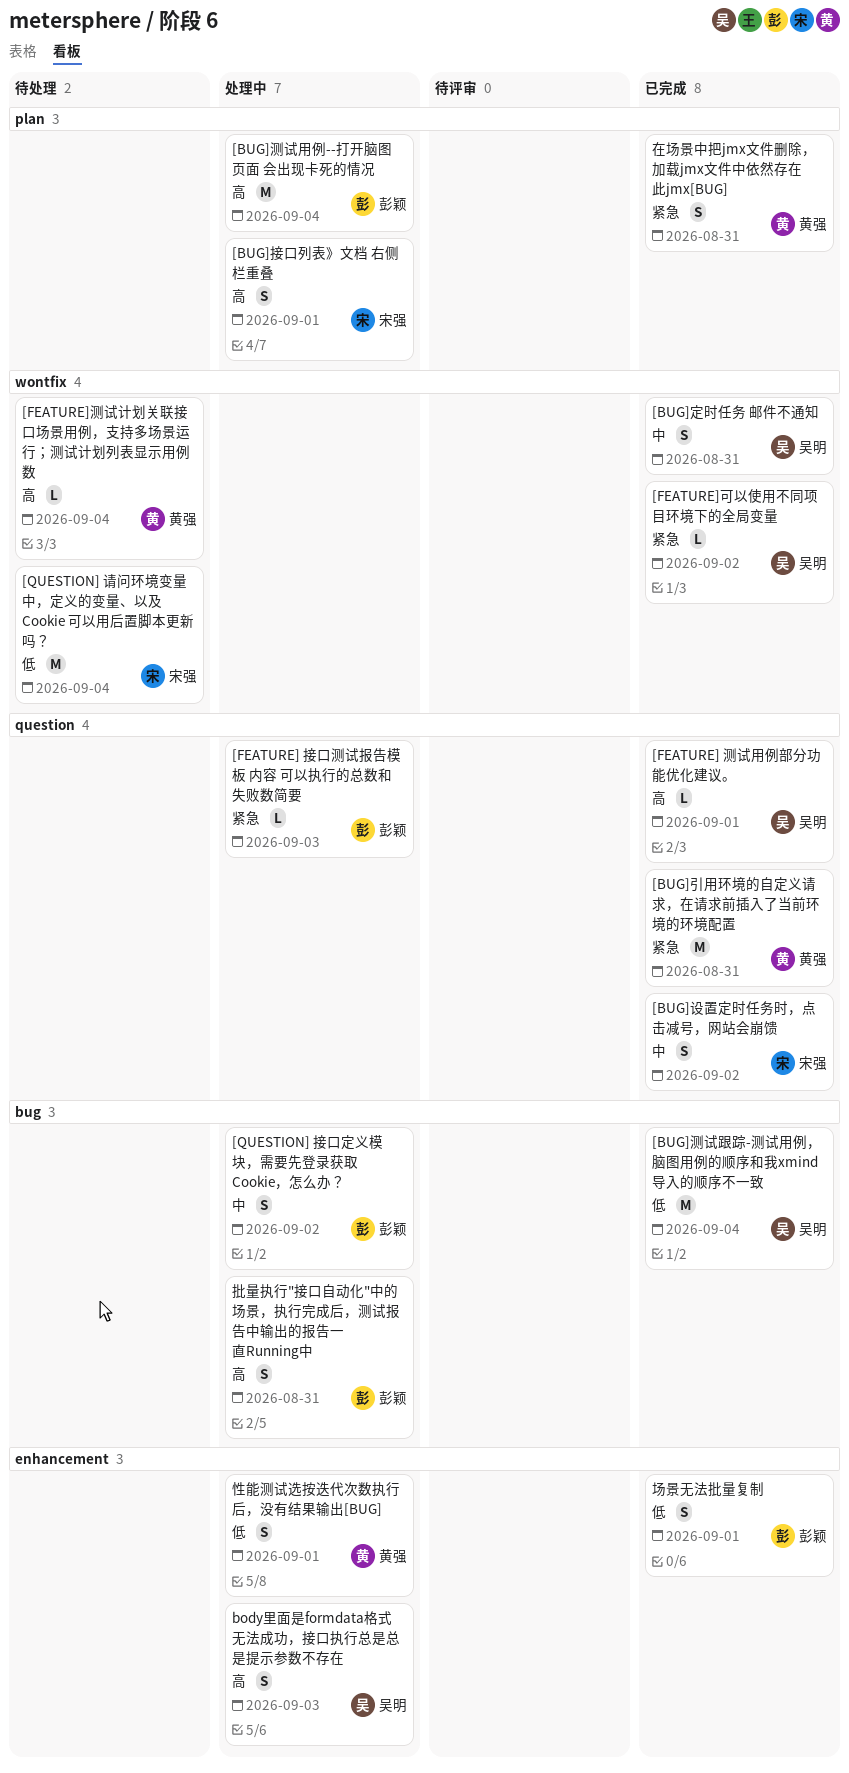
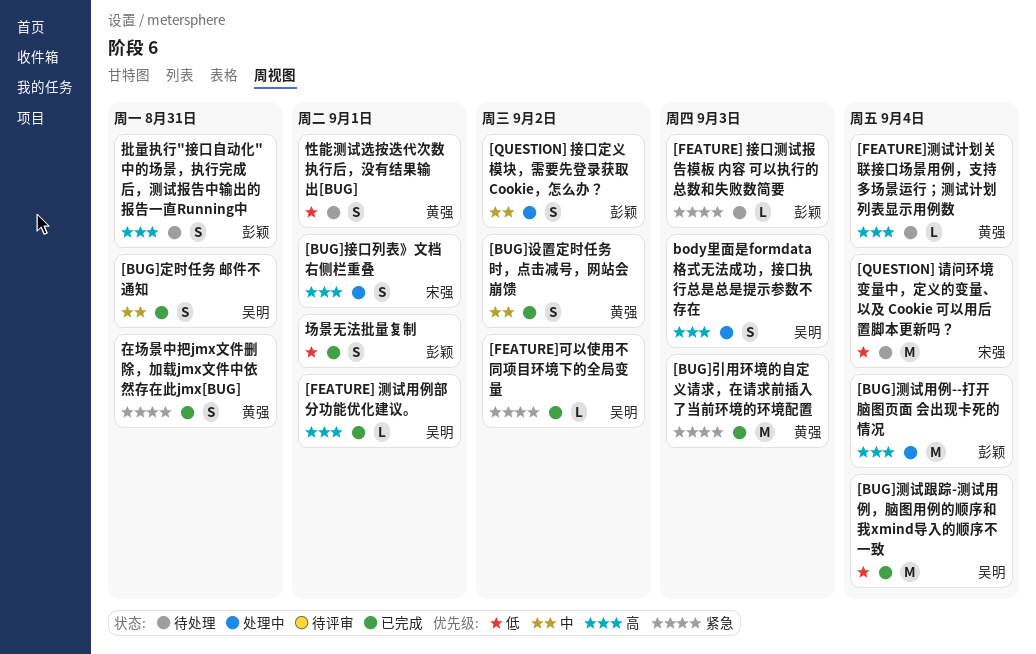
[BUG]引用环境的自定义请求，在请求前插入了当前环境的环境配置, due: Aug 31 -> Sep 3
[BUG]设置定时任务时，点击减号，网站会崩馈, owner: 宋强 -> 黄强
[FEATURE] 接口测试报告模板 内容 可以执行的总数和失败数简要, status: 处理中 -> 待处理
性能测试选按迭代次数执行后，没有结果输出[BUG], status: 处理中 -> 待处理
批量执行"接口自动化"中的场景，执行完成后，测试报告中输出的报告一直Running中, status: 处理中 -> 待处理

